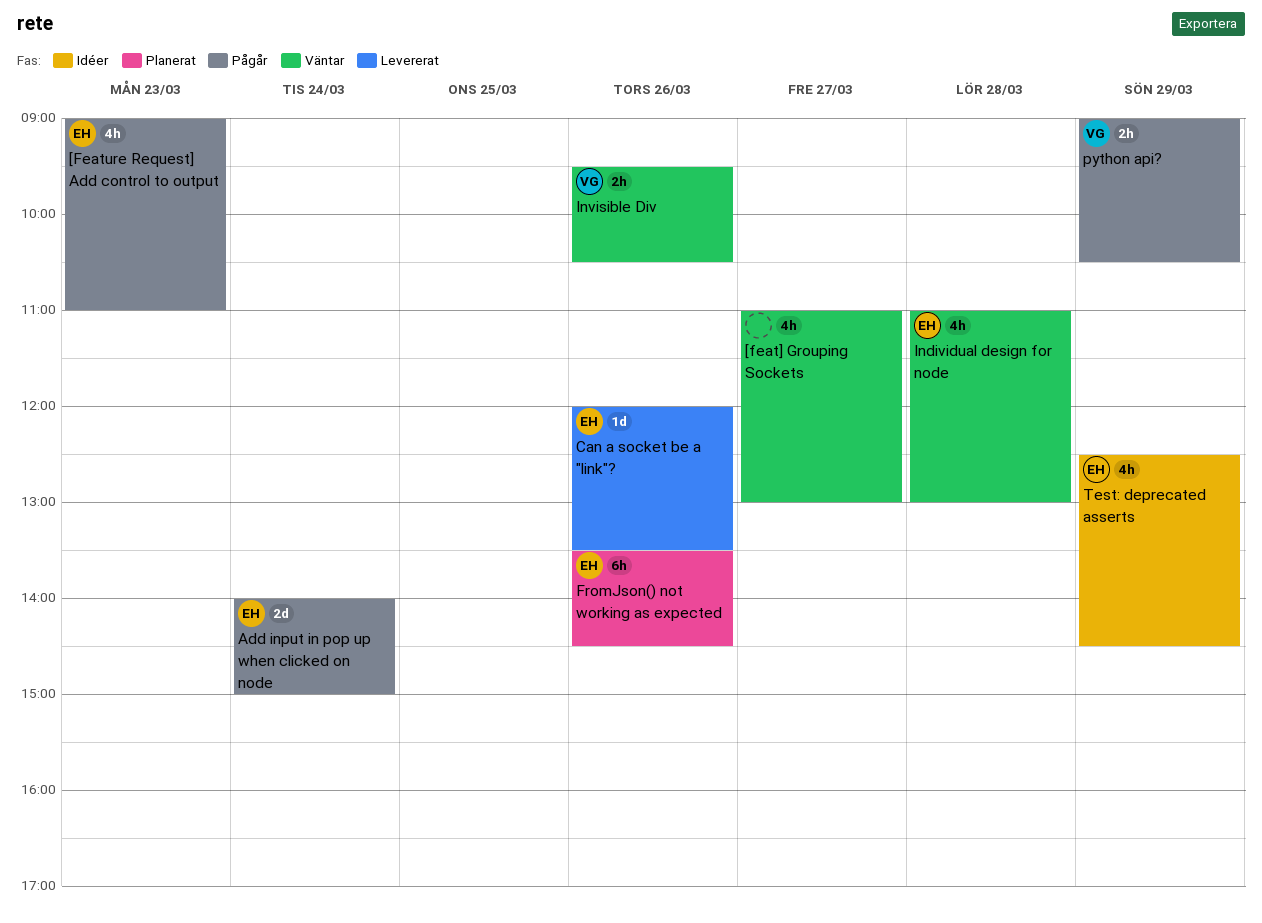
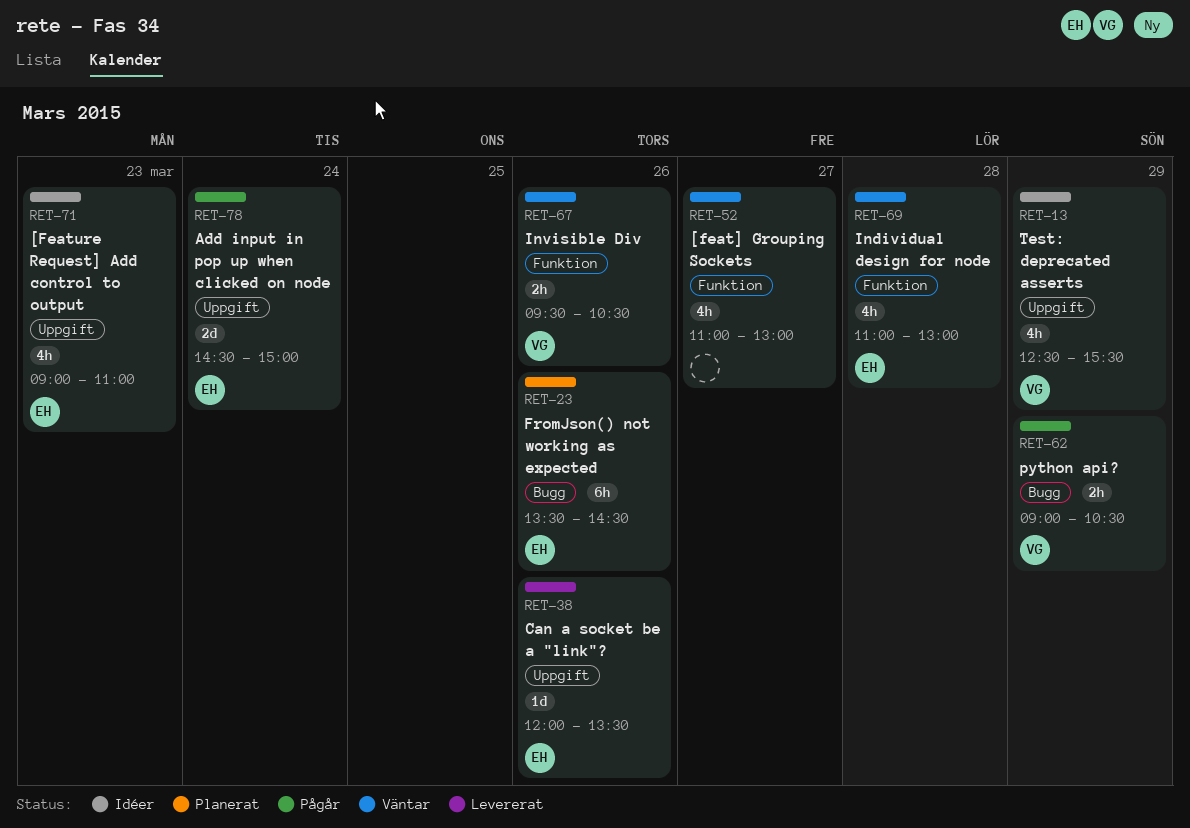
[Feature Request] Add control to output, status: Pågår -> Idéer
Add input in pop up when clicked on node, begins: 14:00 -> 14:30
Test: deprecated asserts, owner: EH -> VG
Test: deprecated asserts, ends: 14:30 -> 15:30

